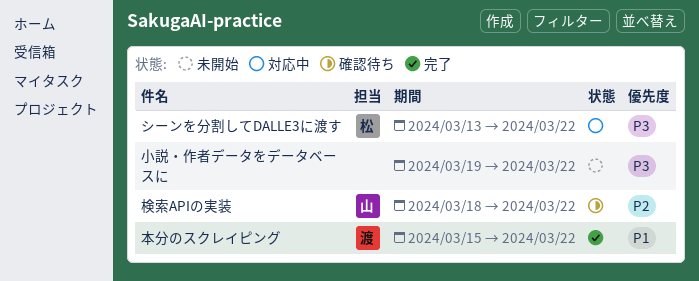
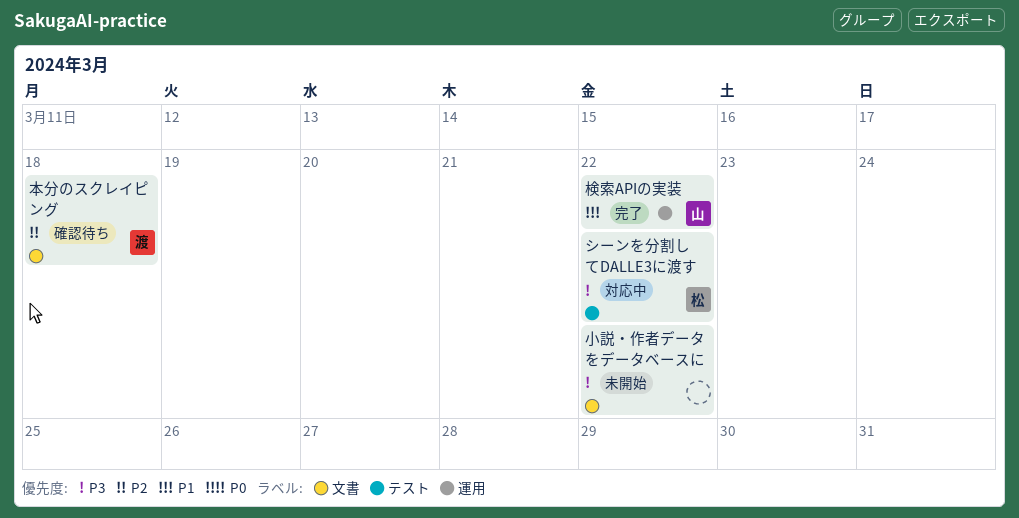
本分のスクレイピング, status: 完了 -> 確認待ち
本分のスクレイピング, priority: P1 -> P2
本分のスクレイピング, due: Mar 22 -> Mar 18
検索APIの実装, status: 確認待ち -> 完了
検索APIの実装, priority: P2 -> P1

